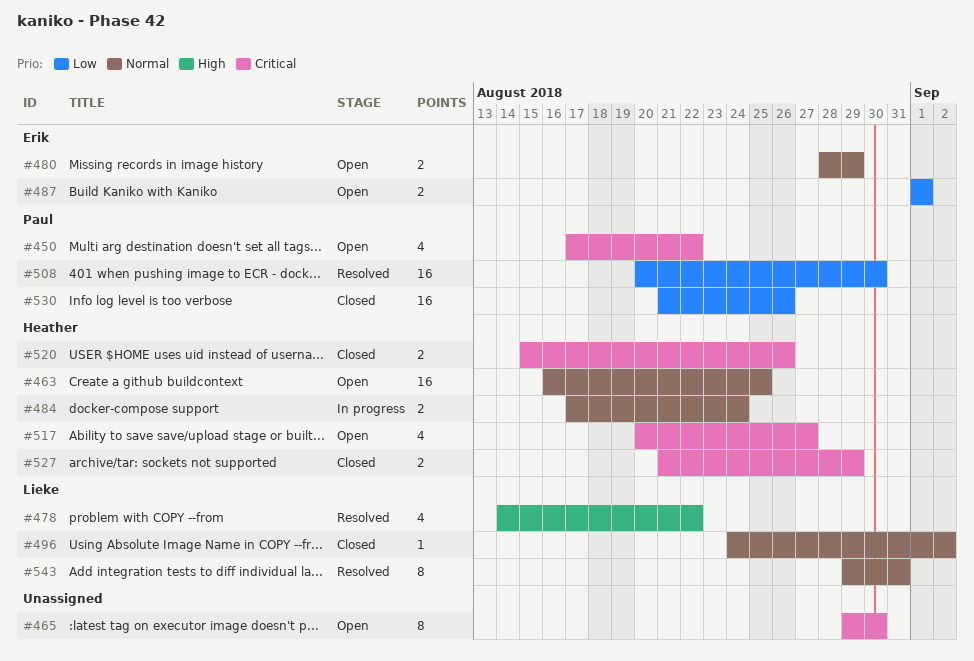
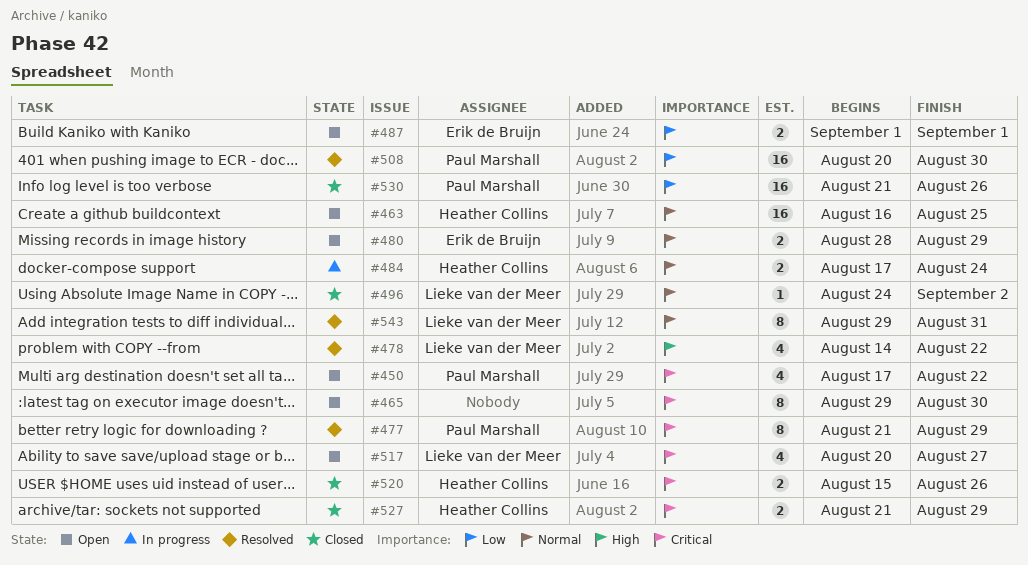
#477: none -> present
#517, owner: Heather Collins -> Lieke van der Meer

